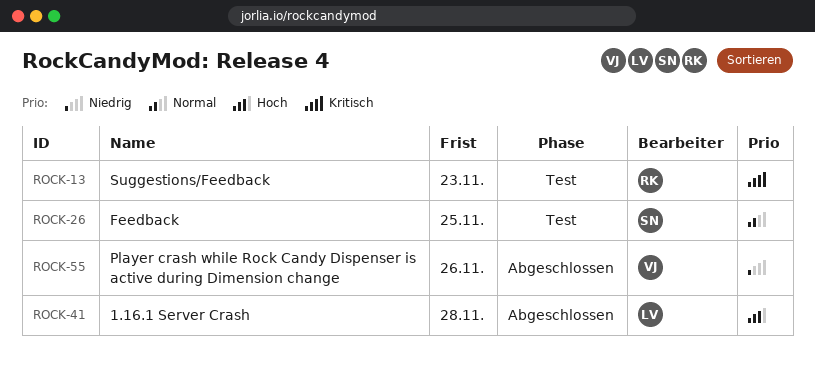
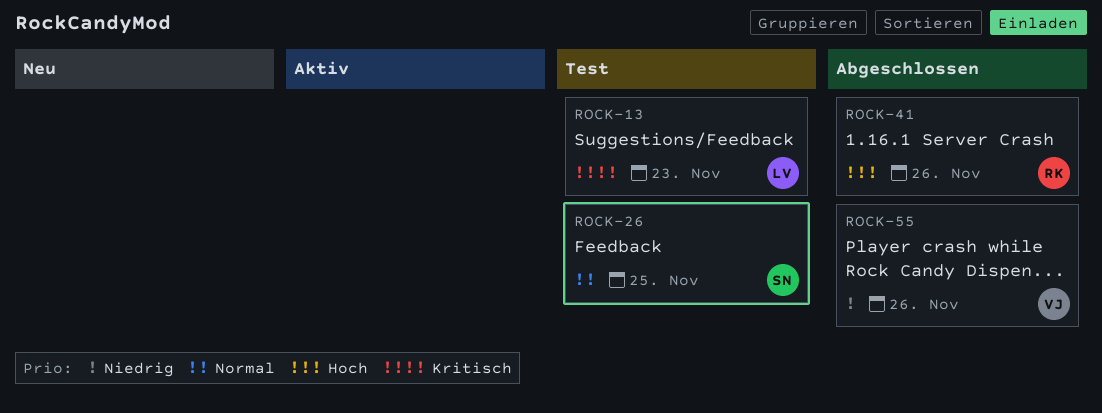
ROCK-13, owner: RK -> LV
ROCK-41, owner: LV -> RK
ROCK-41, due: Nov 28 -> Nov 26

